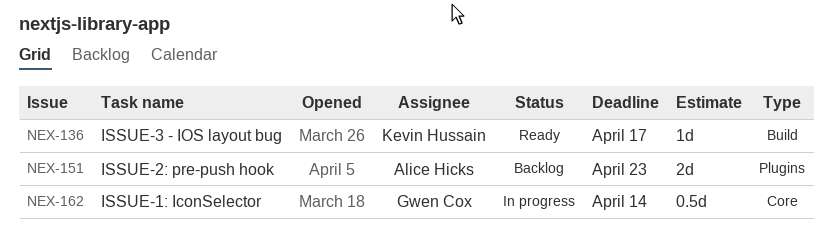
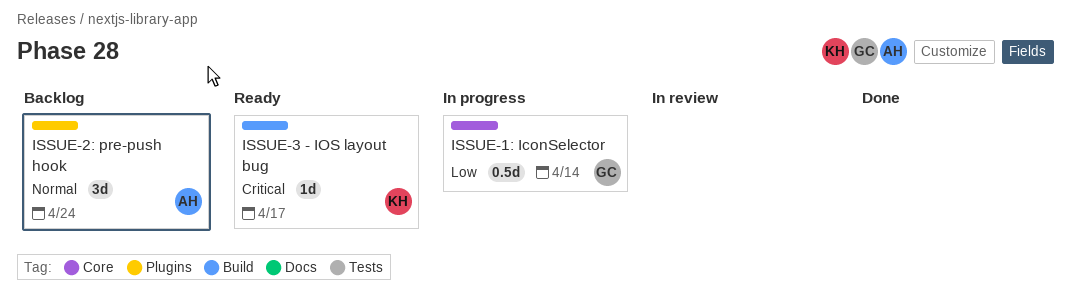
ISSUE-2: pre-push hook, estimate: 2d -> 3d
ISSUE-2: pre-push hook, due: Apr 23 -> Apr 24

